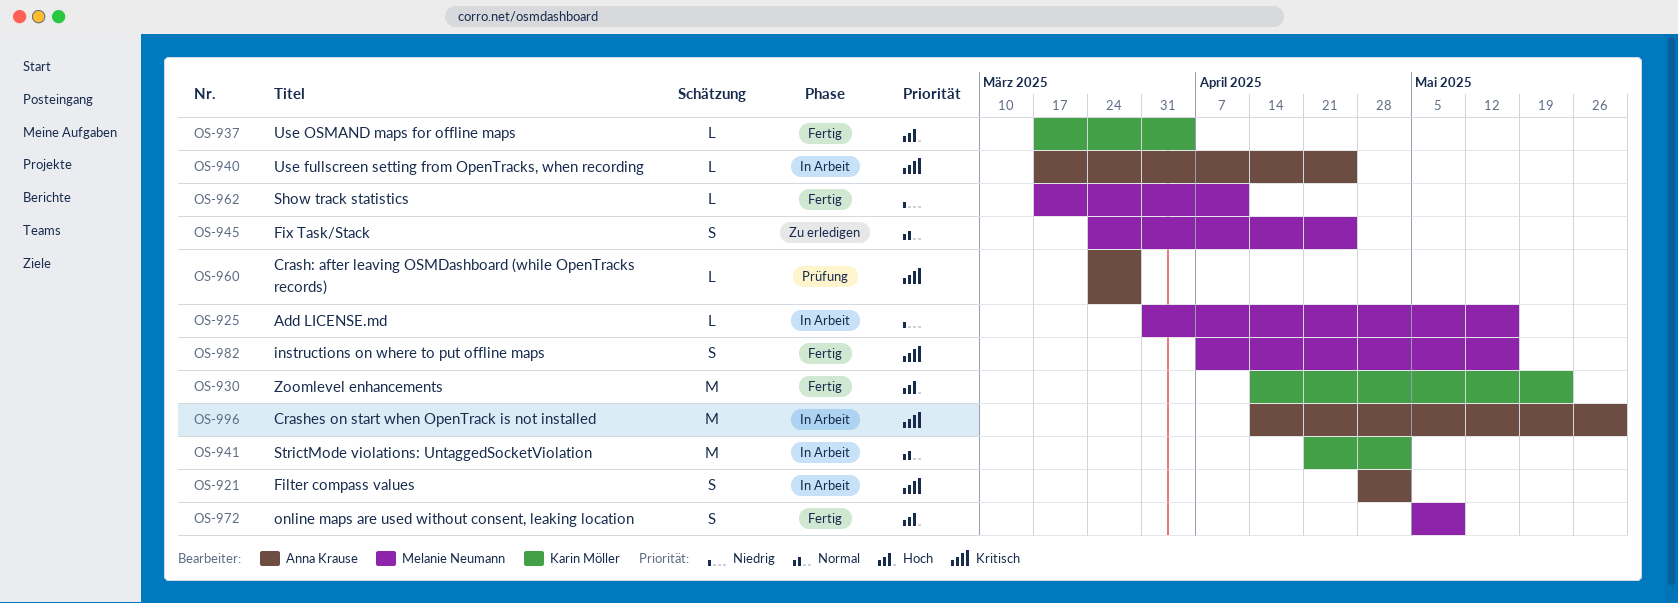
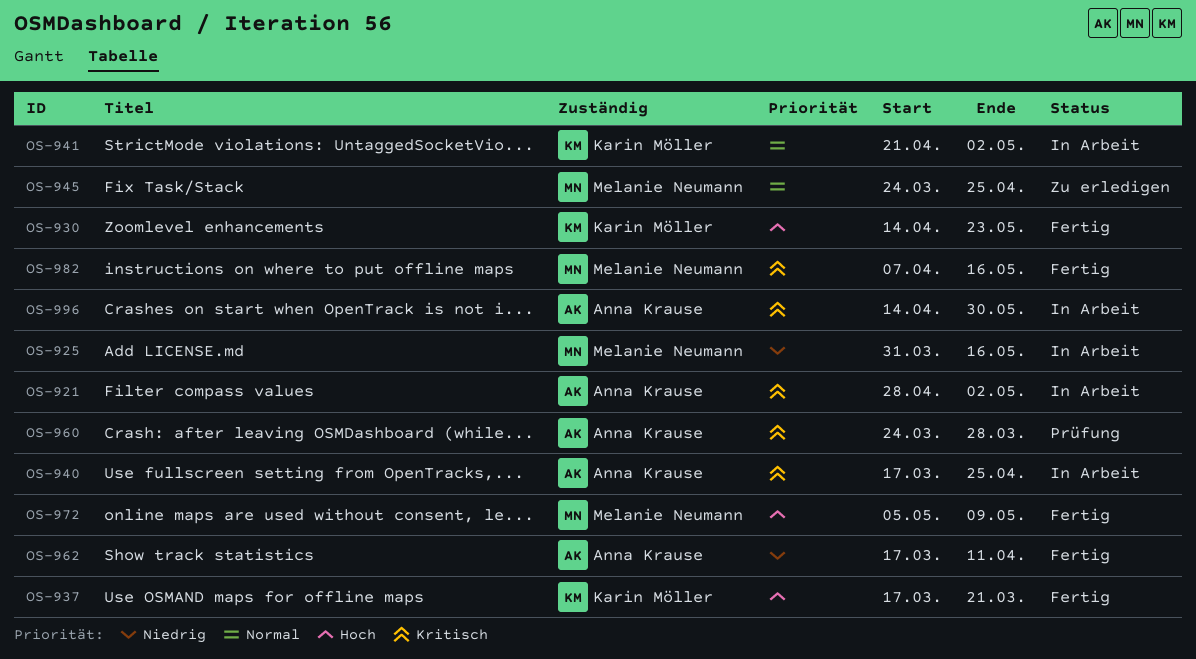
OS-937, due: Apr 4 -> Mar 21
OS-962, owner: Melanie Neumann -> Anna Krause

